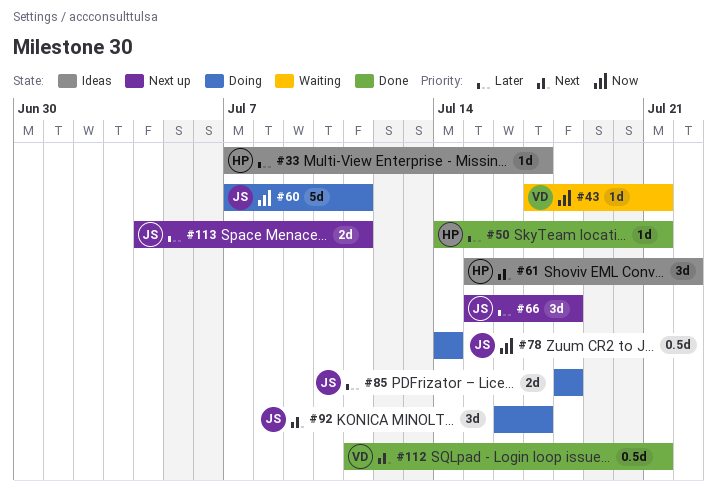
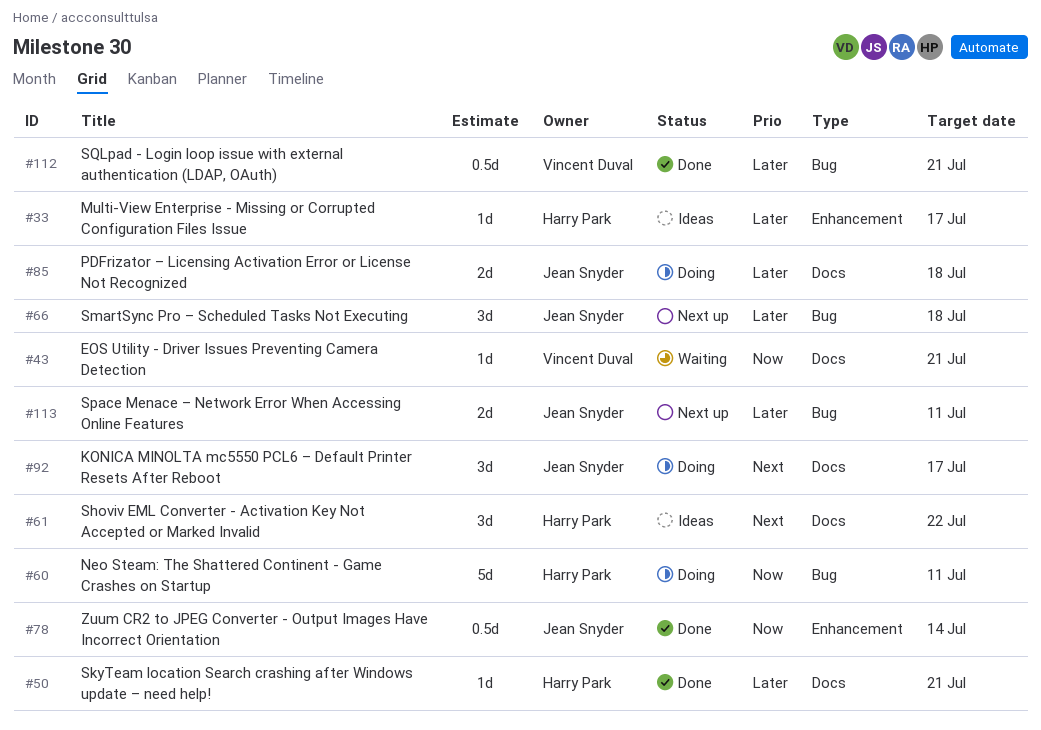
#60, owner: Jean Snyder -> Harry Park
#78, status: Doing -> Done
#112, priority: Next -> Later

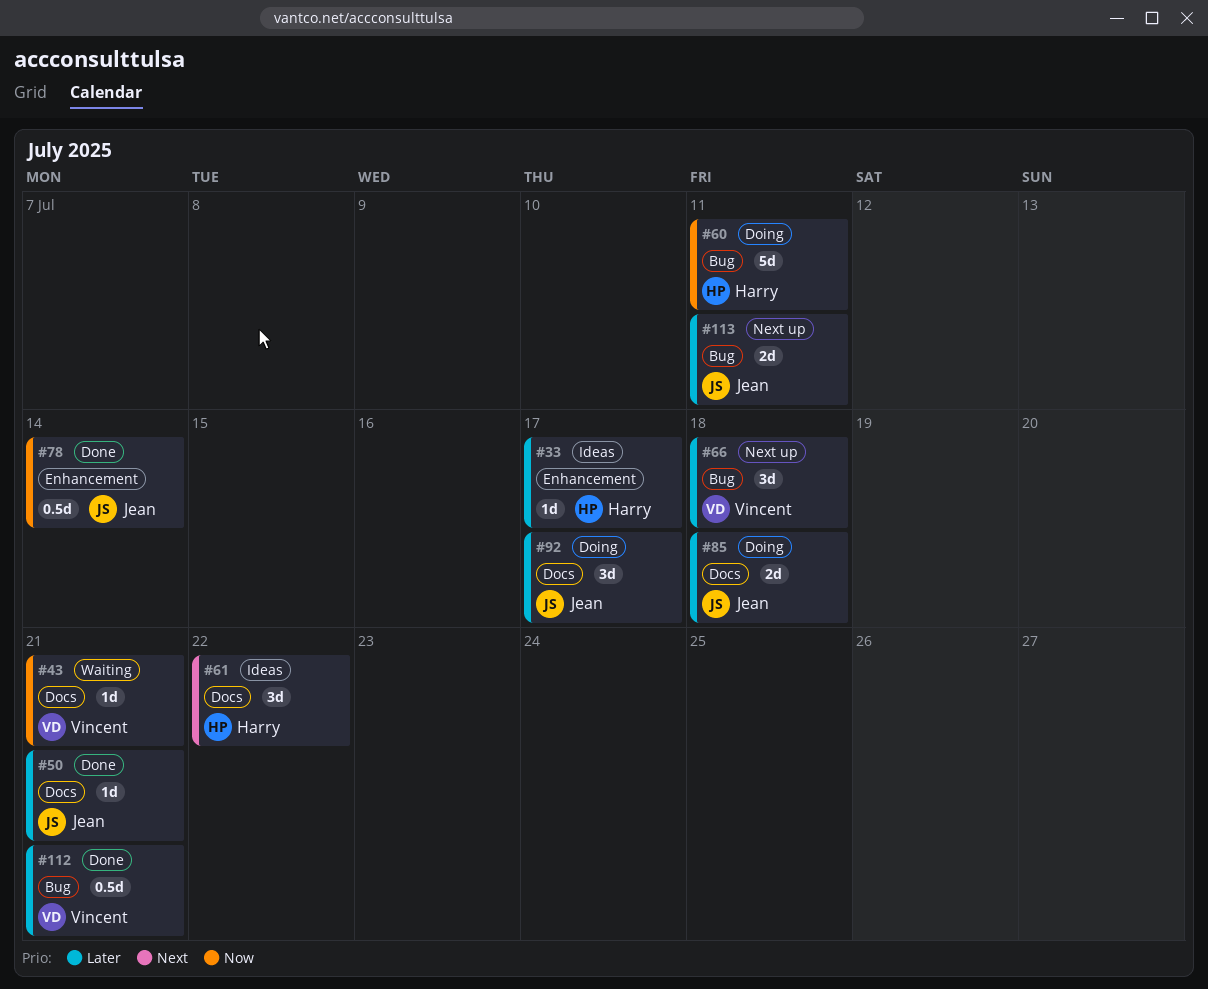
#50, owner: Harry Park -> Jean Snyder
#66, owner: Jean Snyder -> Vincent Duval
#92, priority: Next -> Later

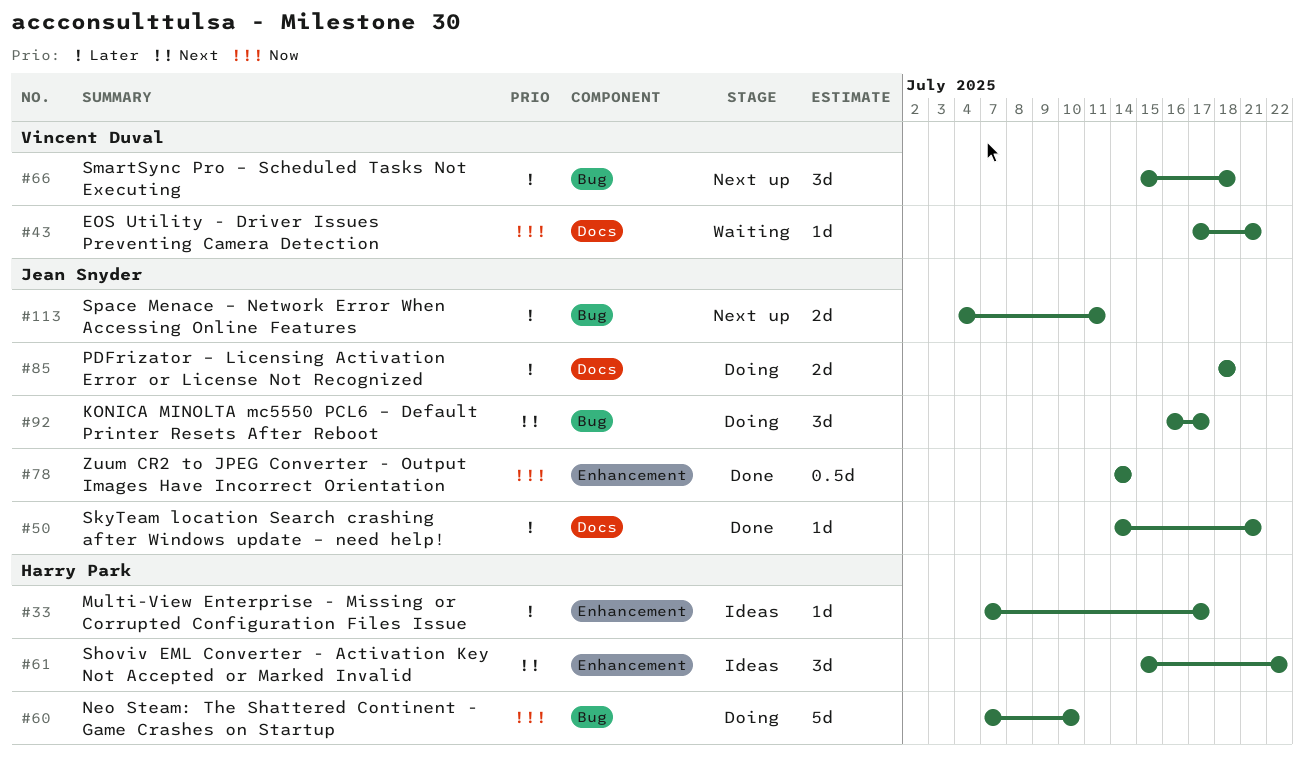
#60, due: Jul 11 -> Jul 10
#61, label: Docs -> Enhancement
#92, priority: Later -> Next
#92, label: Docs -> Bug
#112: present -> none

